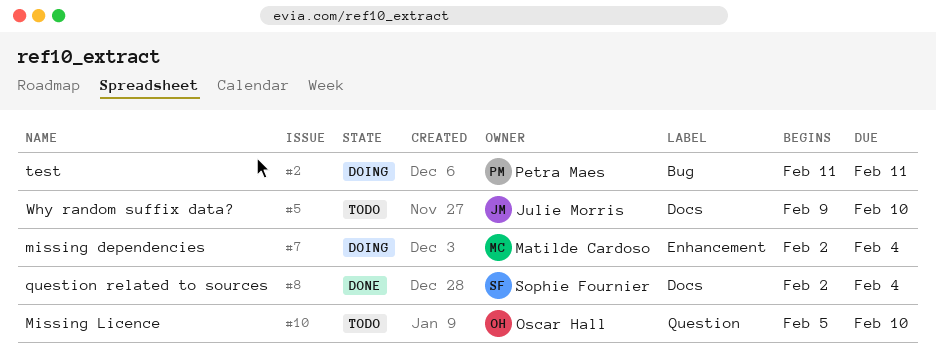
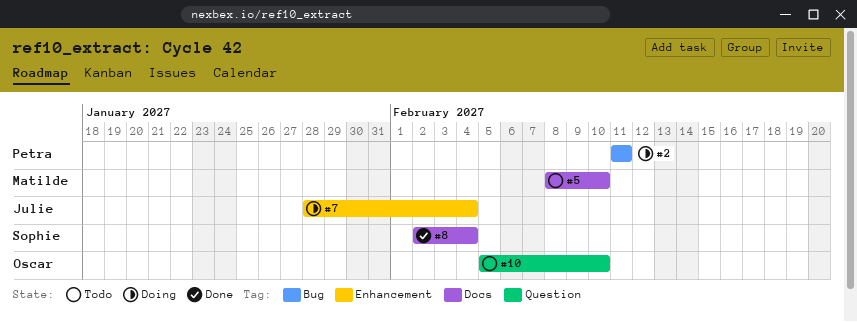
#5, owner: Julie Morris -> Matilde Cardoso
#5, start: Feb 9 -> Feb 8
#7, owner: Matilde Cardoso -> Julie Morris
#7, start: Feb 2 -> Jan 28

